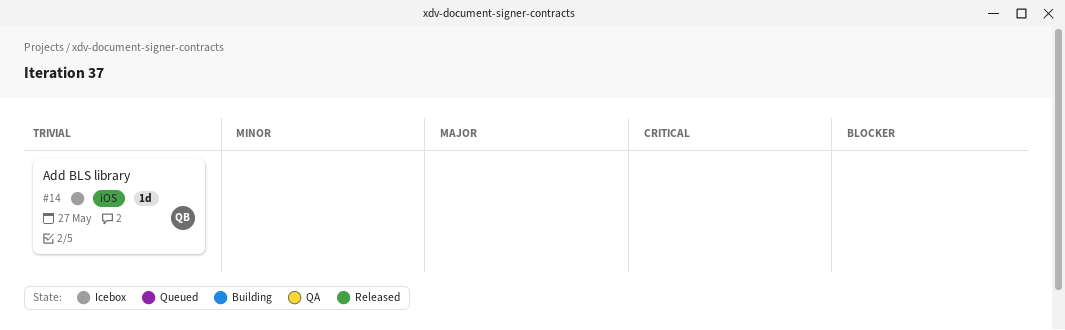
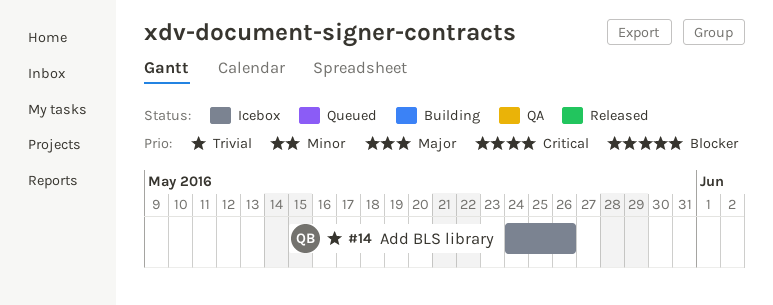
#14, due: May 27 -> May 26

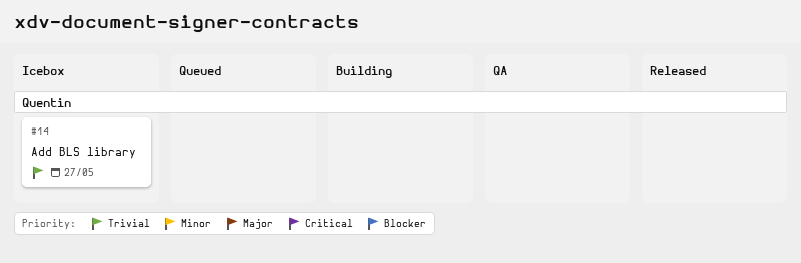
#14, due: May 26 -> May 27

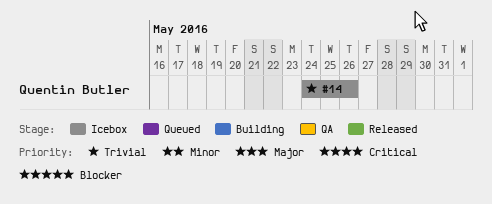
#14, due: May 27 -> May 26

